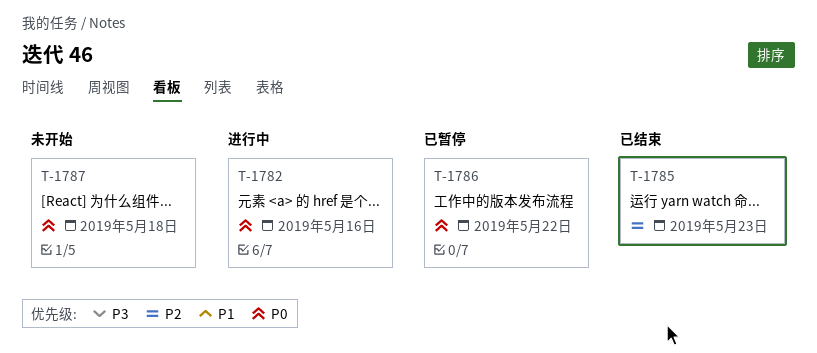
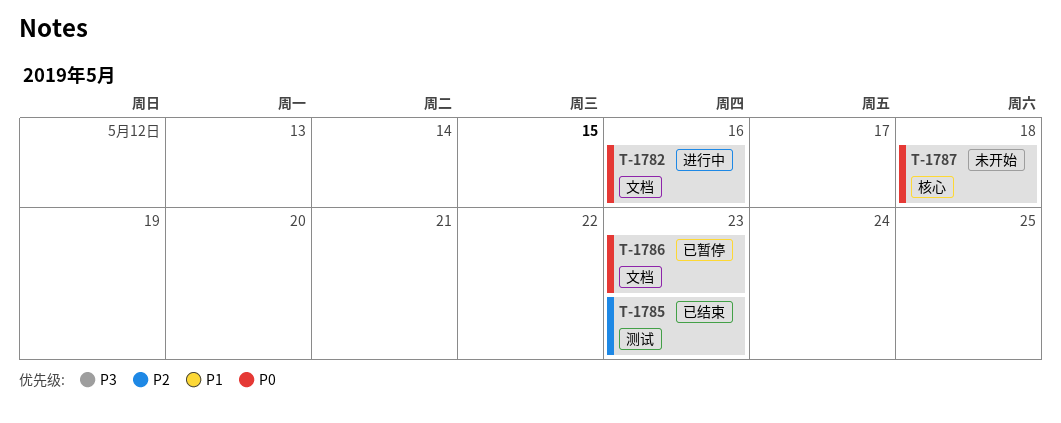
T-1786, due: May 22 -> May 23

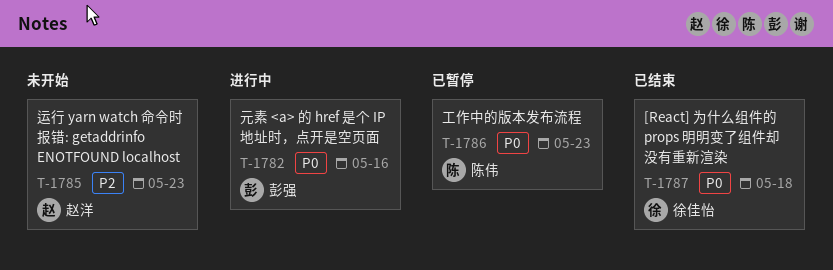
T-1785, status: 已结束 -> 未开始
T-1787, status: 未开始 -> 已结束

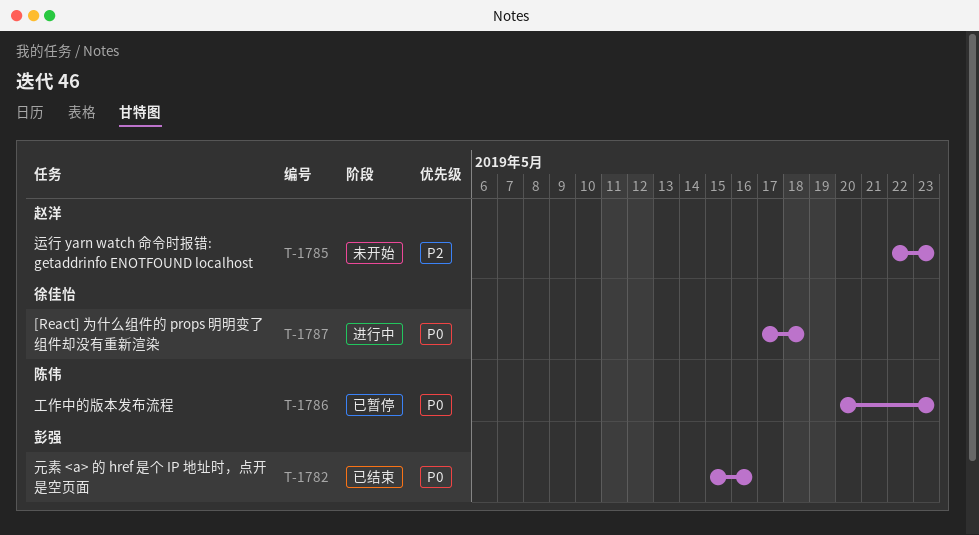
T-1782, status: 进行中 -> 已结束
T-1787, status: 已结束 -> 进行中

